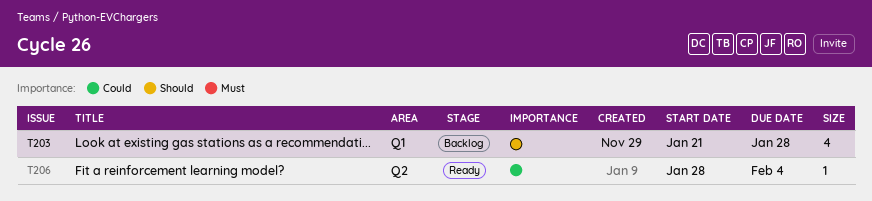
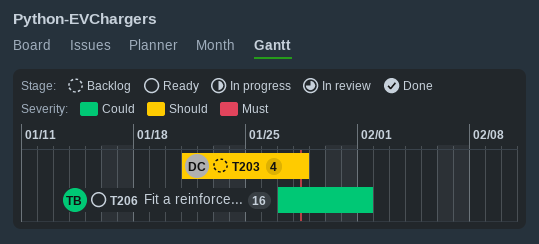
T206, estimate: 1 -> 16
T206, start: Jan 28 -> Jan 27
T206, due: Feb 4 -> Feb 1

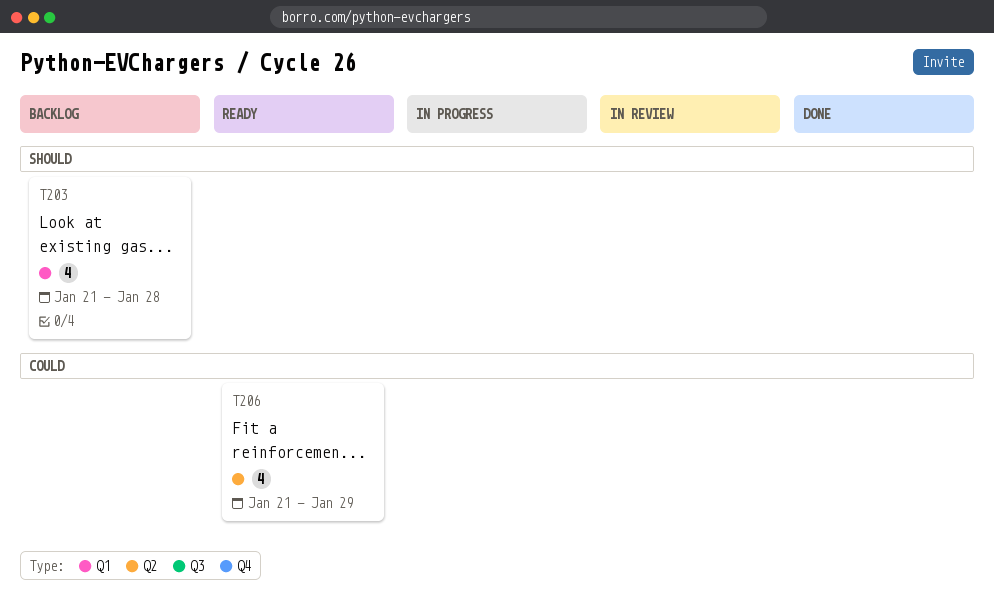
T206, estimate: 16 -> 4
T206, start: Jan 27 -> Jan 21
T206, due: Feb 1 -> Jan 29

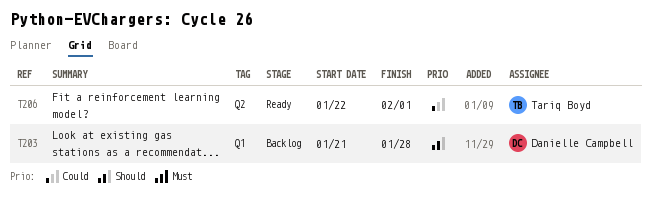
T206, start: Jan 21 -> Jan 22
T206, due: Jan 29 -> Feb 1

